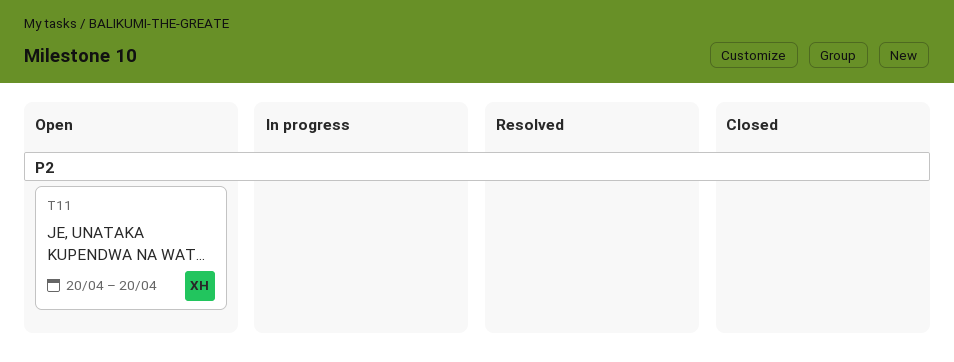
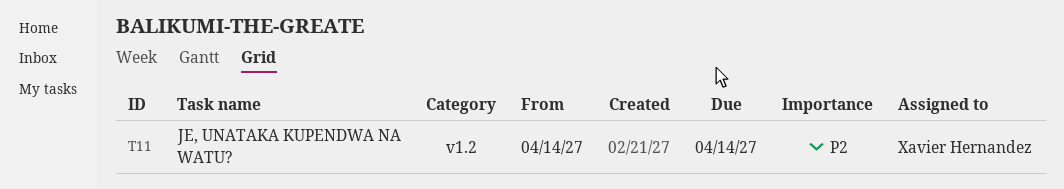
T11, start: Apr 20 -> Apr 14
T11, due: Apr 20 -> Apr 14

